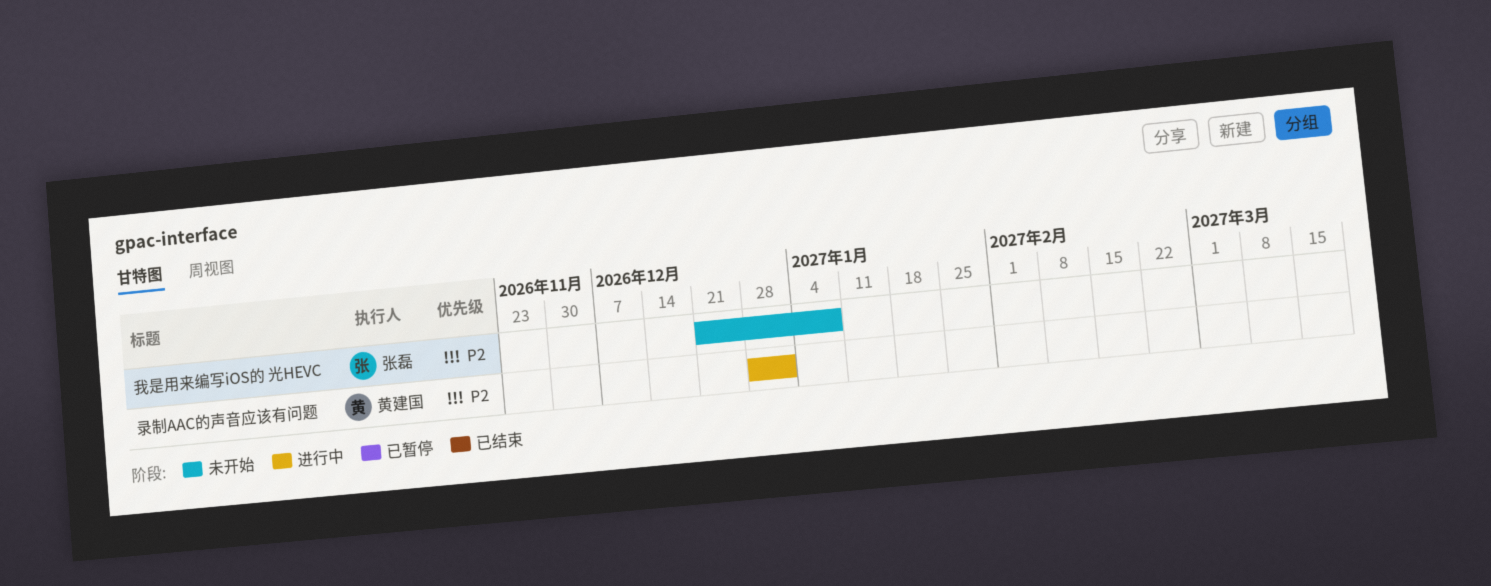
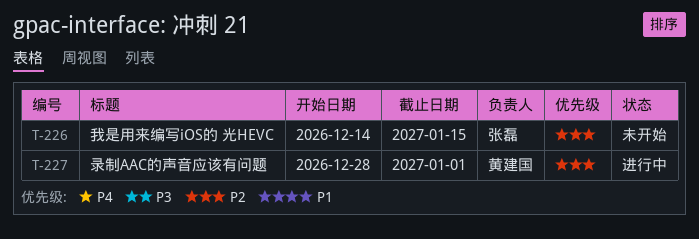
我是用来编写iOS的 光HEVC, start: Dec 21 -> Dec 14
我是用来编写iOS的 光HEVC, due: Jan 8 -> Jan 15

